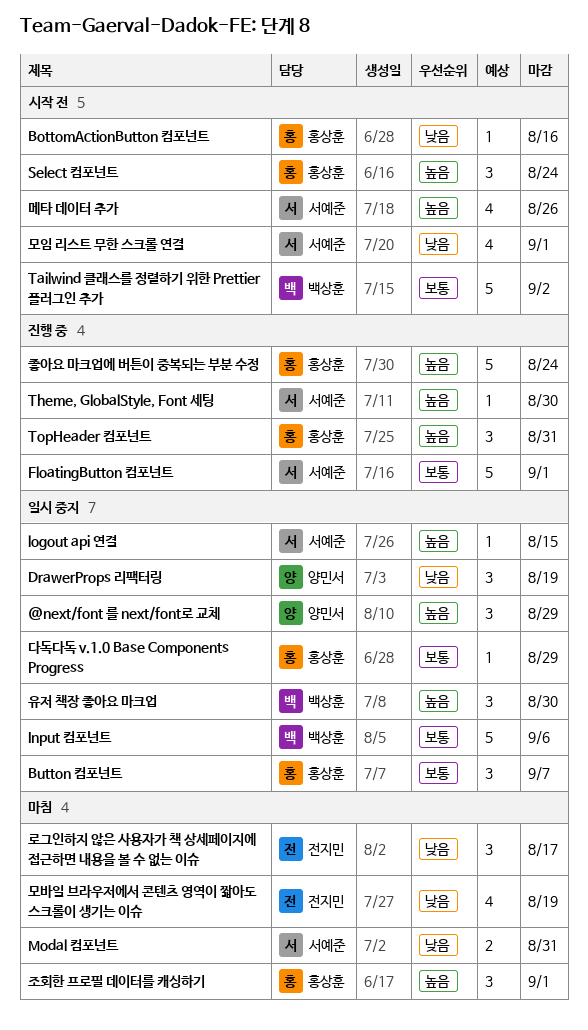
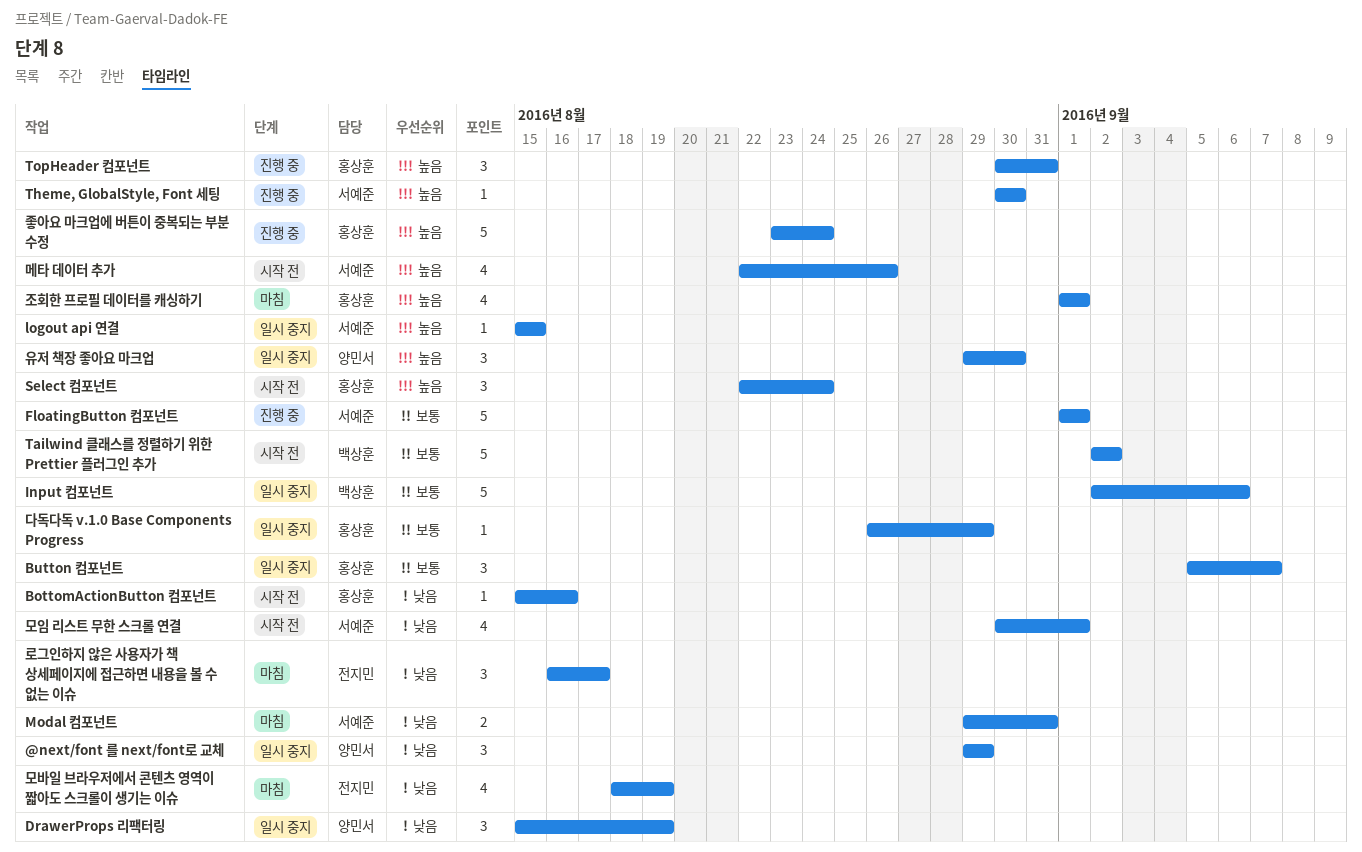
@next/font 를 next/font로 교체, priority: 높음 -> 낮음
유저 책장 좋아요 마크업, owner: 백상훈 -> 양민서
조회한 프로필 데이터를 캐싱하기, estimate: 3 -> 4

